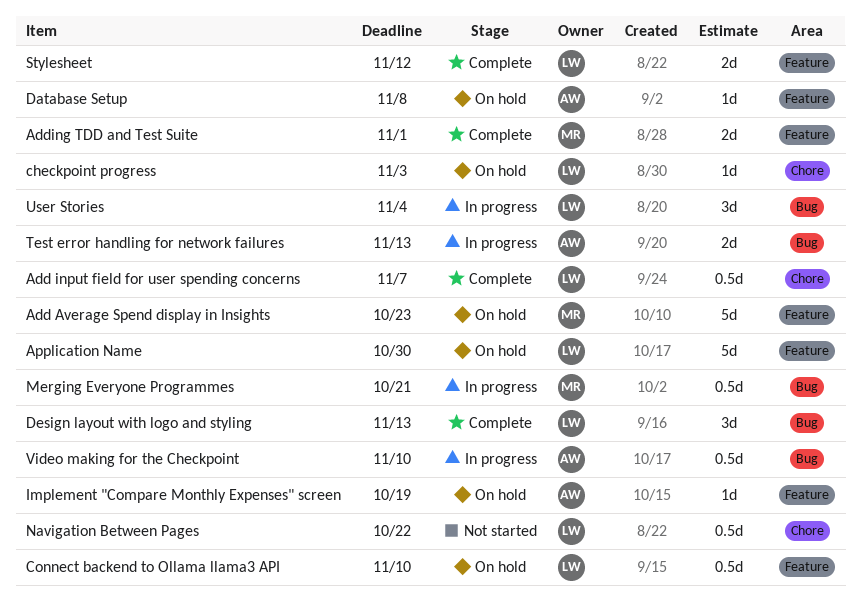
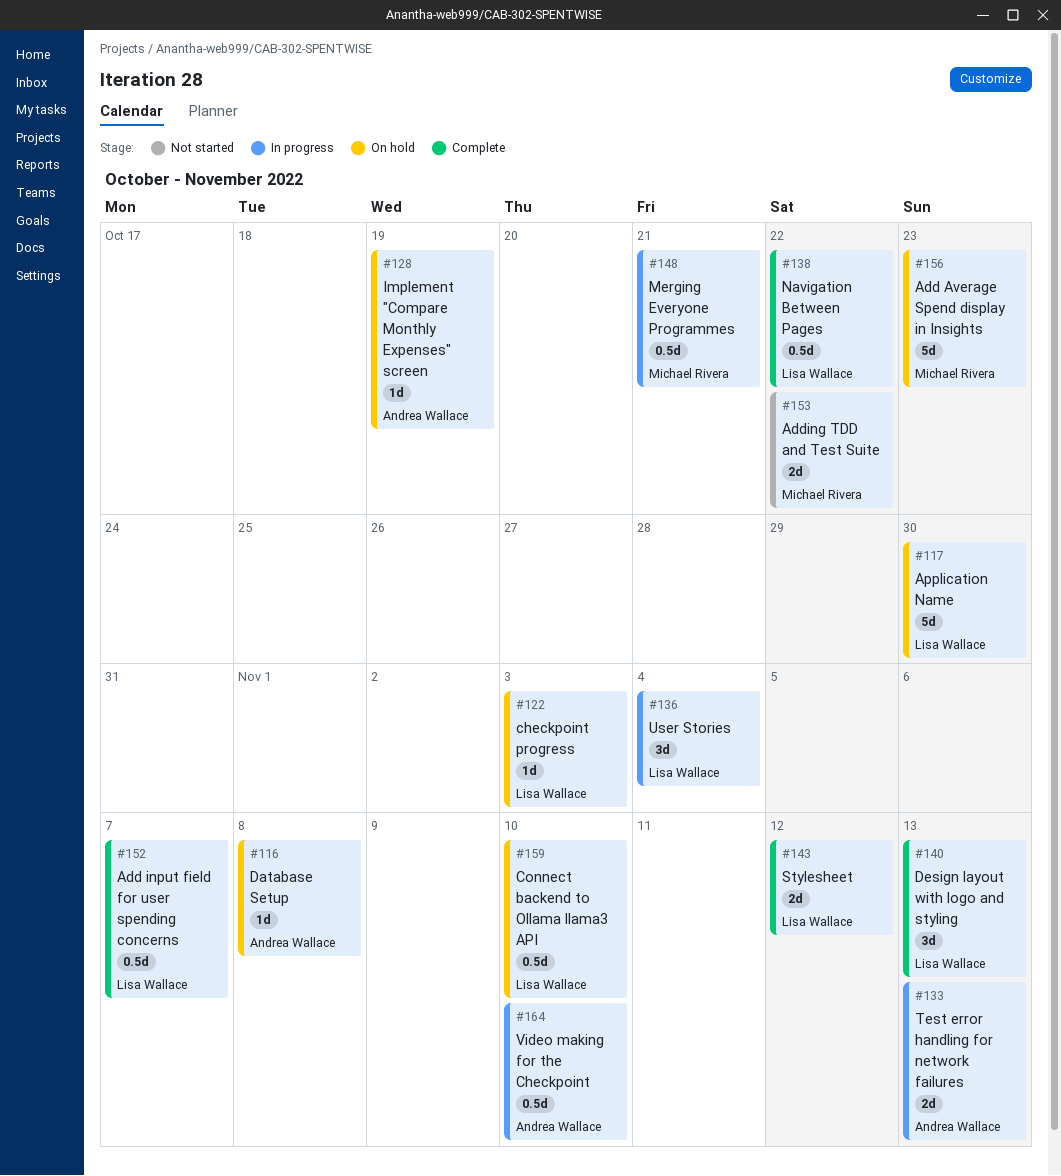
Adding TDD and Test Suite, status: Complete -> Not started
Adding TDD and Test Suite, due: Nov 1 -> Oct 22
Navigation Between Pages, status: Not started -> Complete

